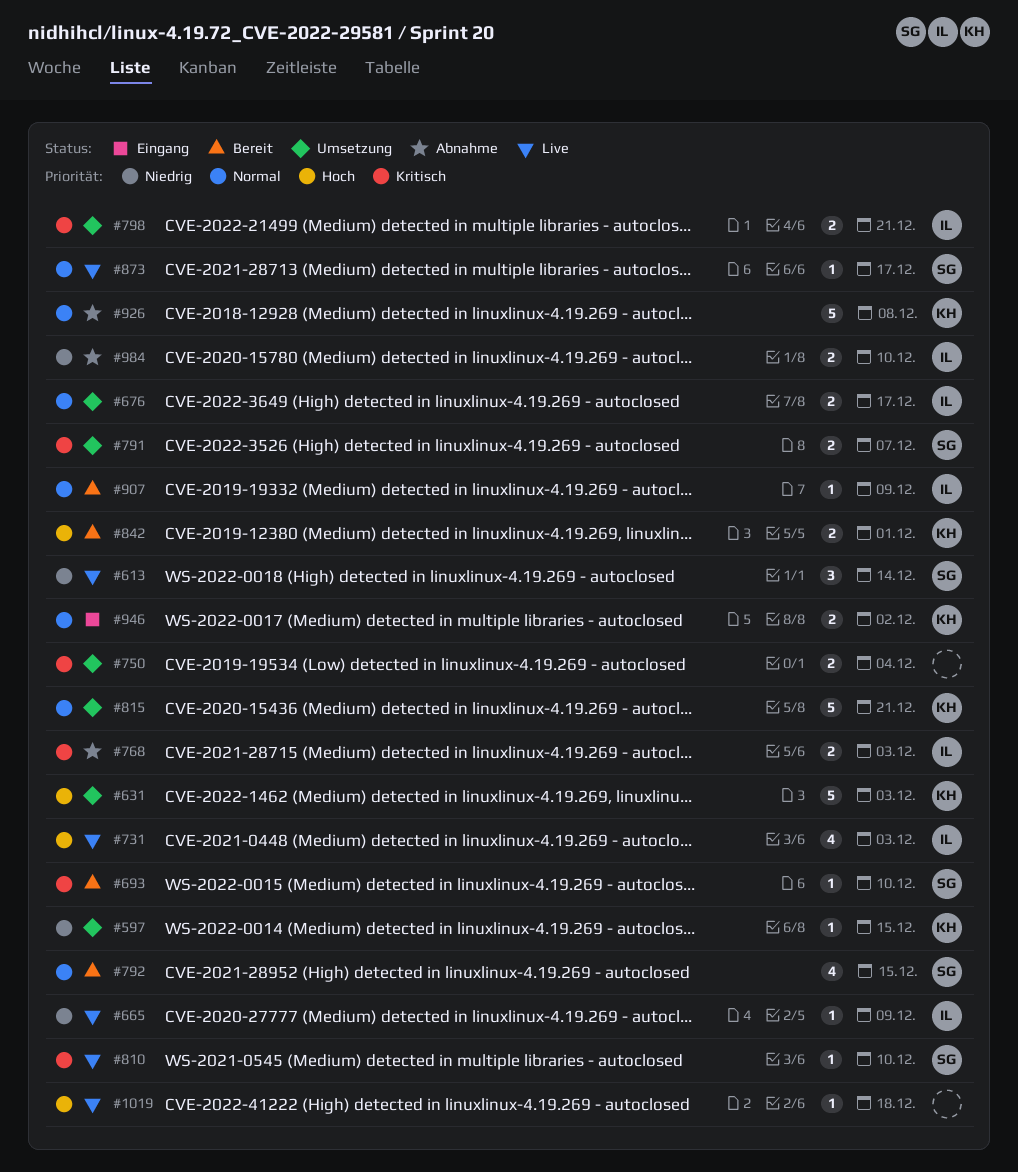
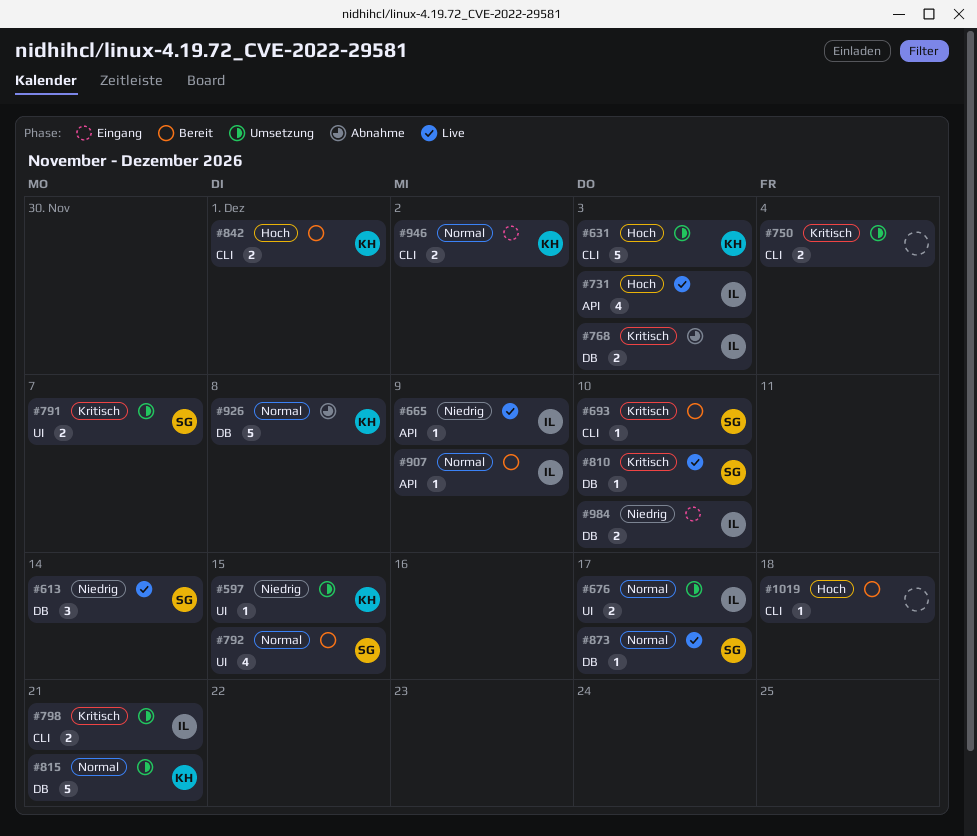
#984, status: Abnahme -> Eingang
#1019, status: Live -> Bereit

